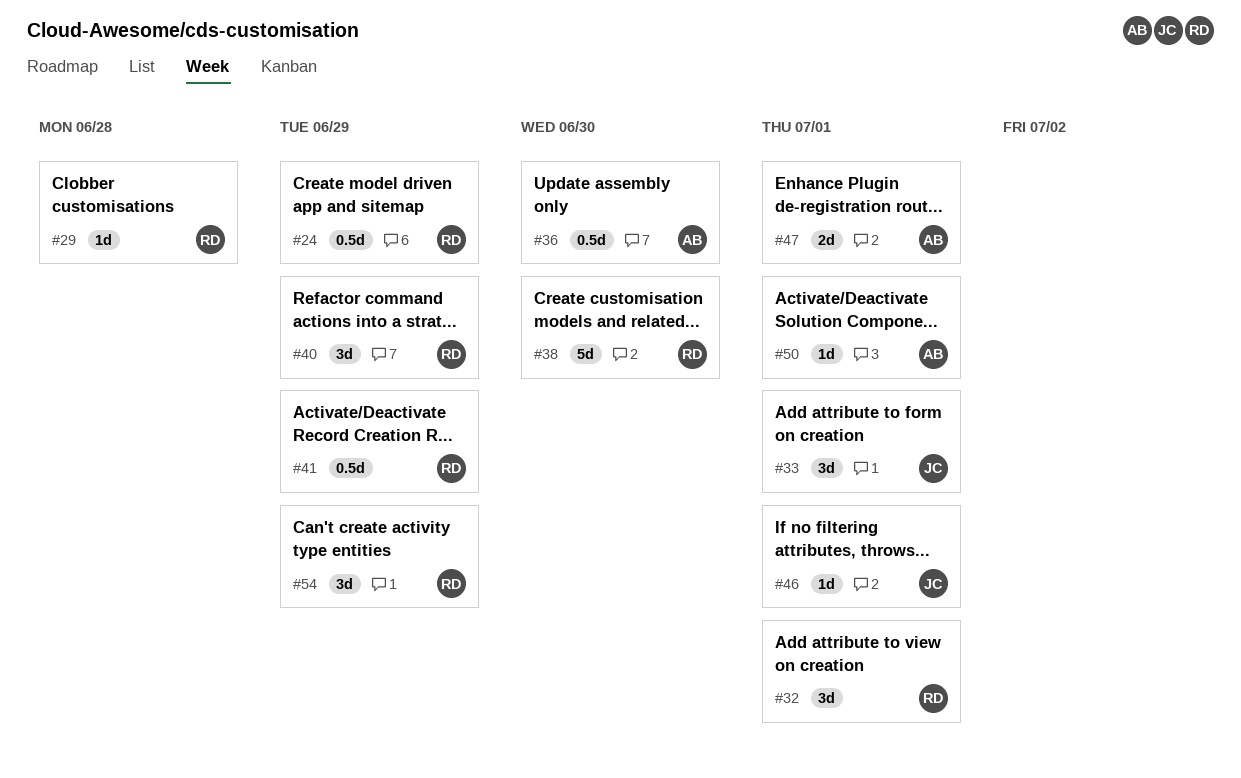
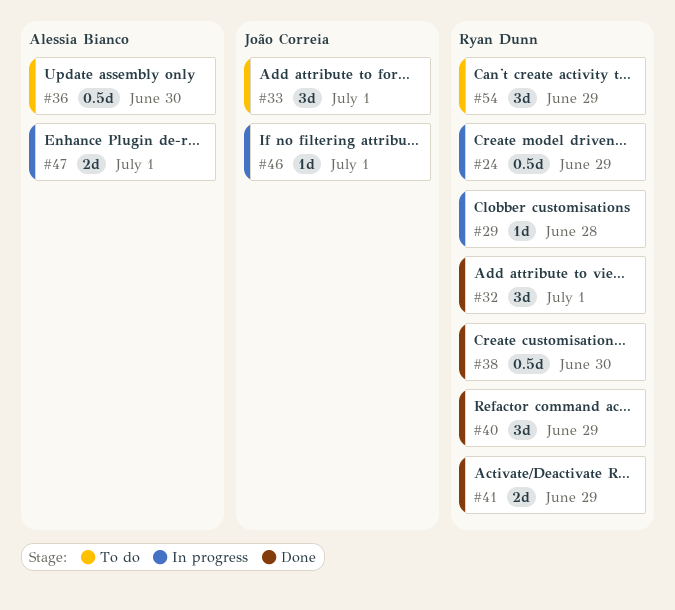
#38, estimate: 5d -> 0.5d
#41, estimate: 0.5d -> 2d
#50: present -> none

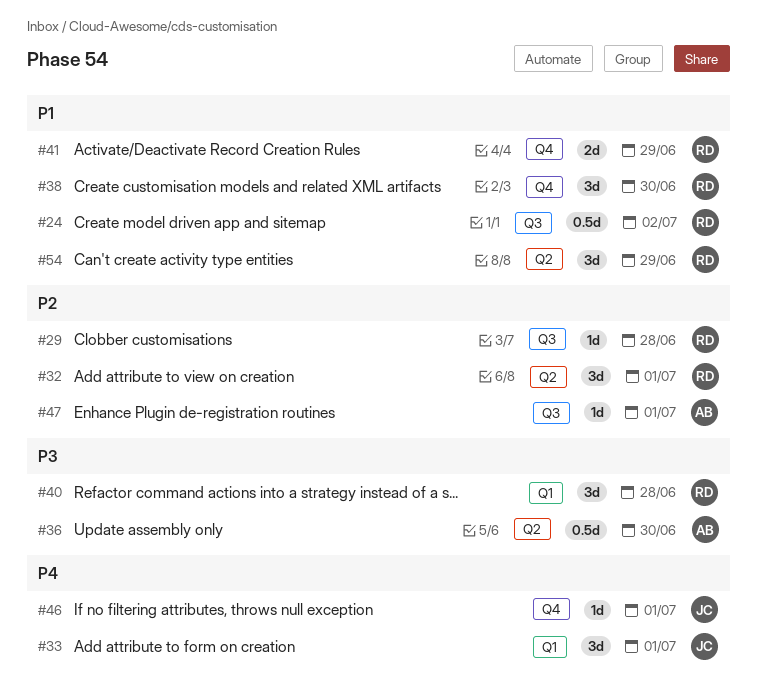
#24, due: Jun 29 -> Jul 2
#38, estimate: 0.5d -> 3d
#40, due: Jun 29 -> Jun 28
#47, estimate: 2d -> 1d

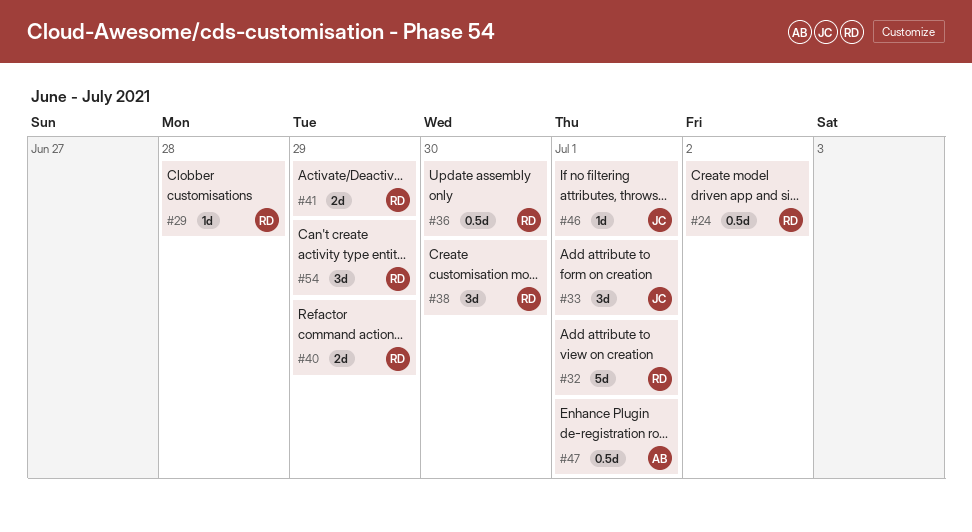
#32, estimate: 3d -> 5d
#36, owner: AB -> RD
#40, estimate: 3d -> 2d
#40, due: Jun 28 -> Jun 29
#47, estimate: 1d -> 0.5d

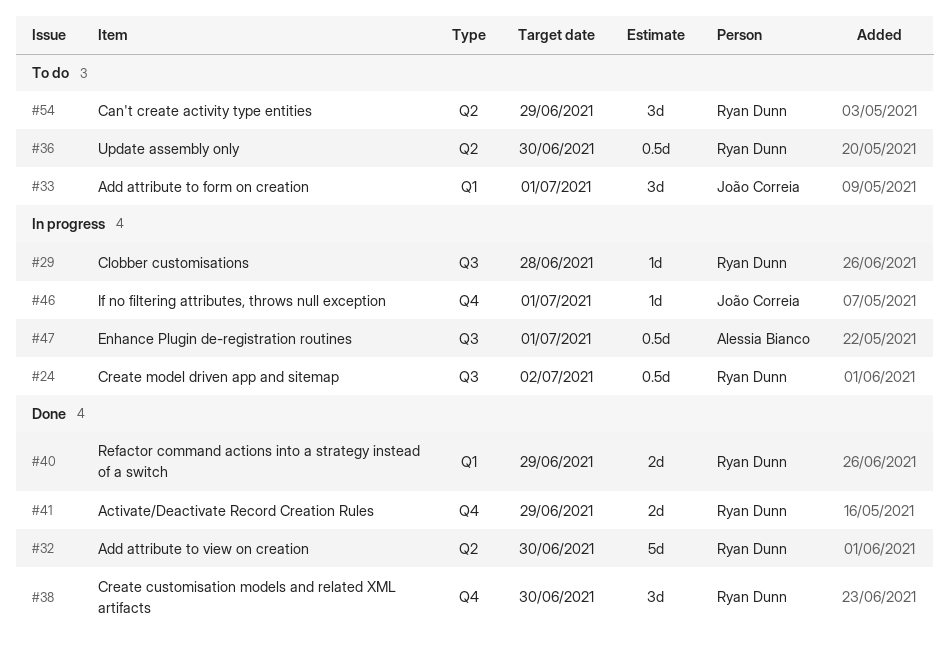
#32, due: Jul 1 -> Jun 30

